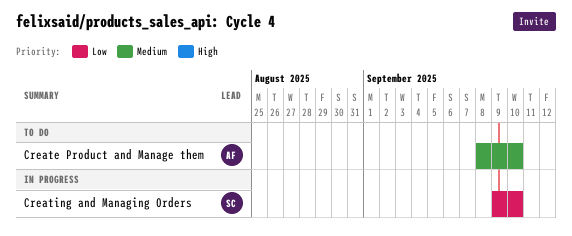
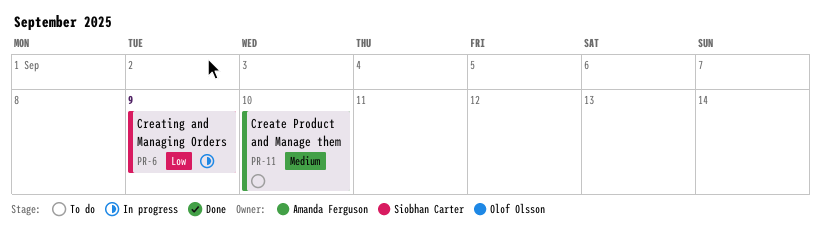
Creating and Managing Orders, due: Sep 10 -> Sep 9

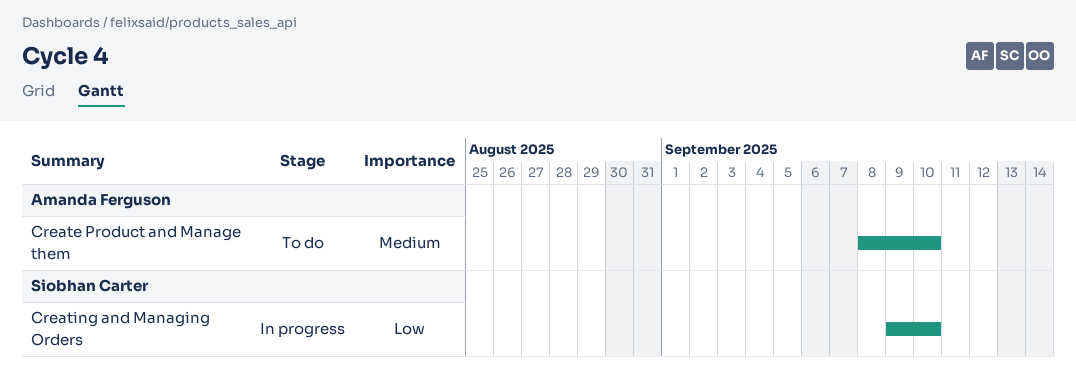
Creating and Managing Orders, due: Sep 9 -> Sep 10

